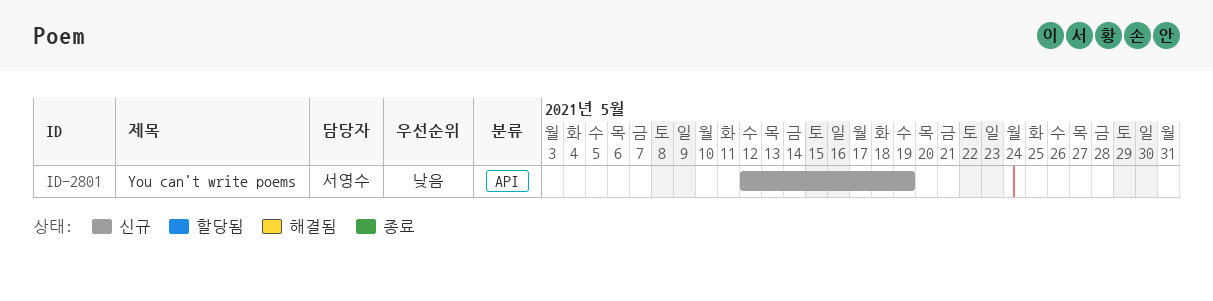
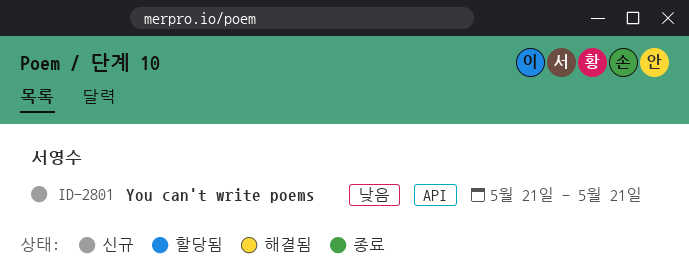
ID-2801, start: May 12 -> May 21
ID-2801, due: May 19 -> May 21

